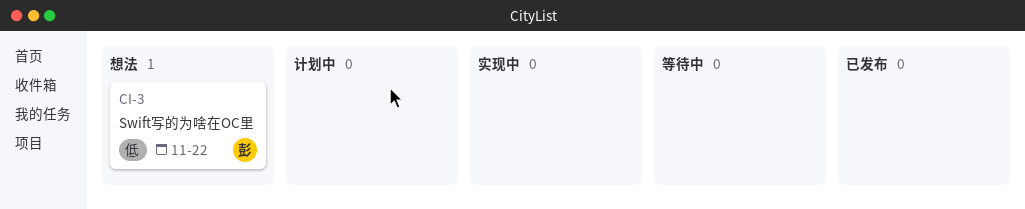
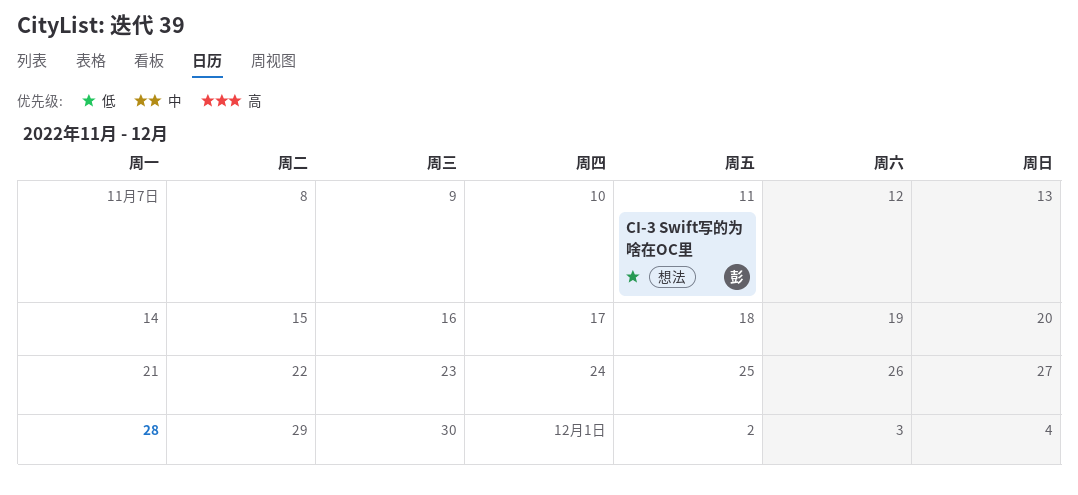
CI-3, due: Nov 22 -> Nov 11

